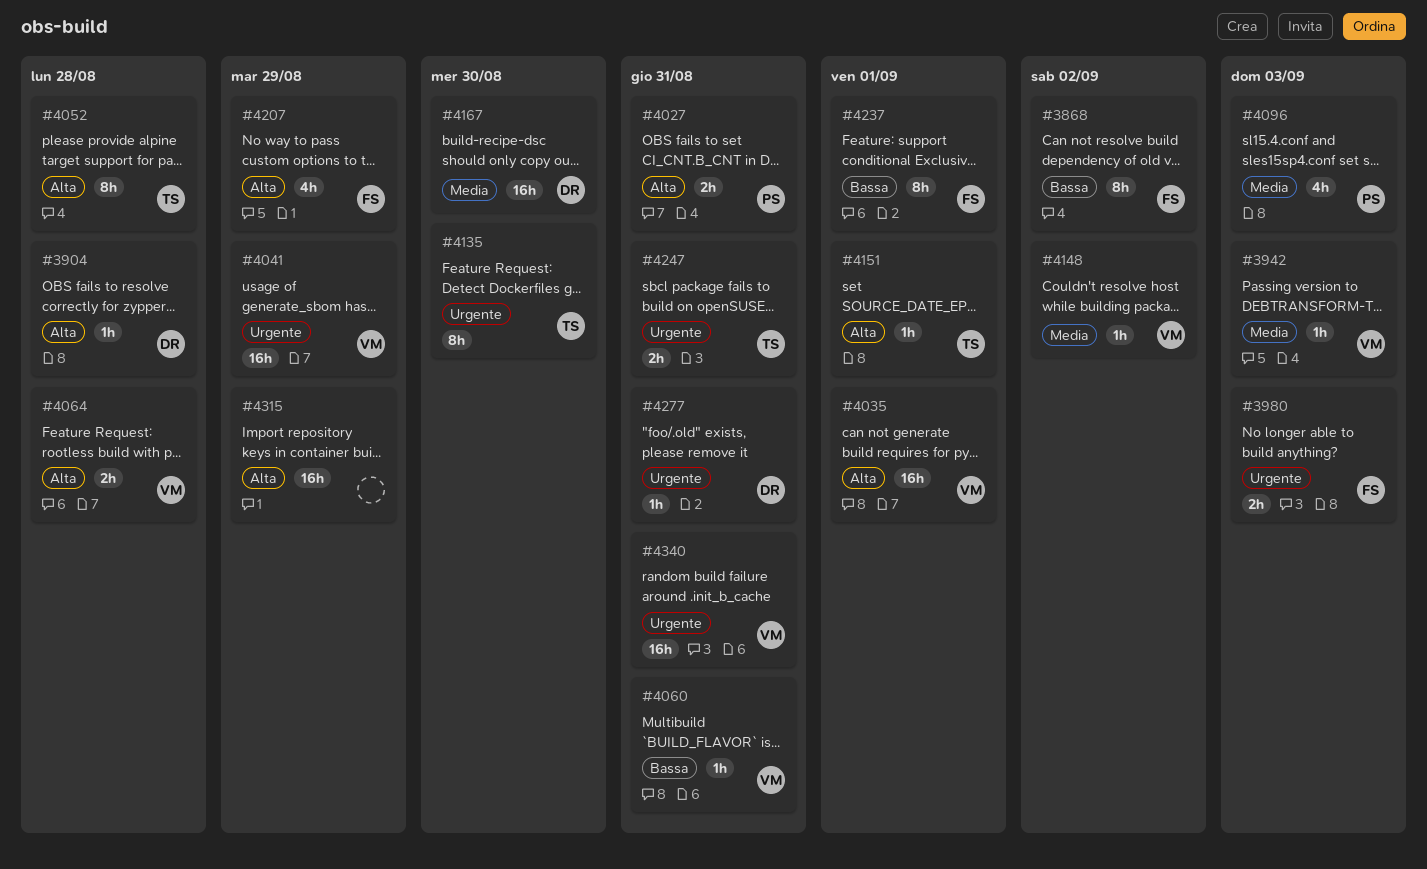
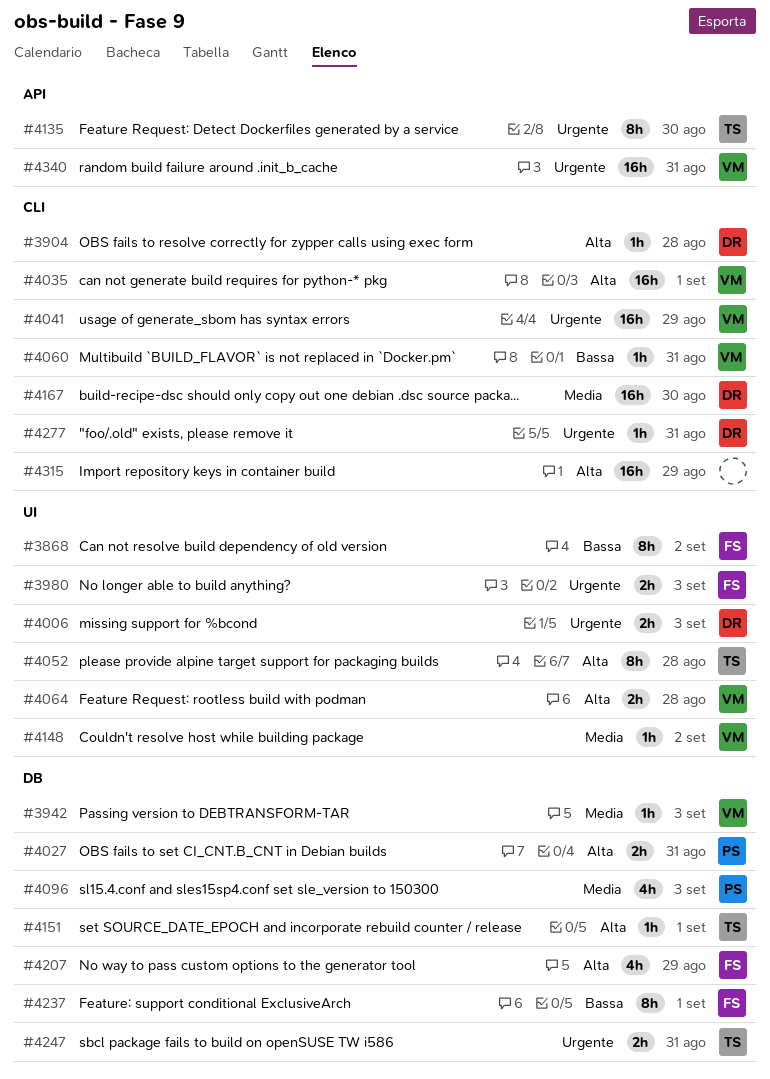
#4006: none -> present

